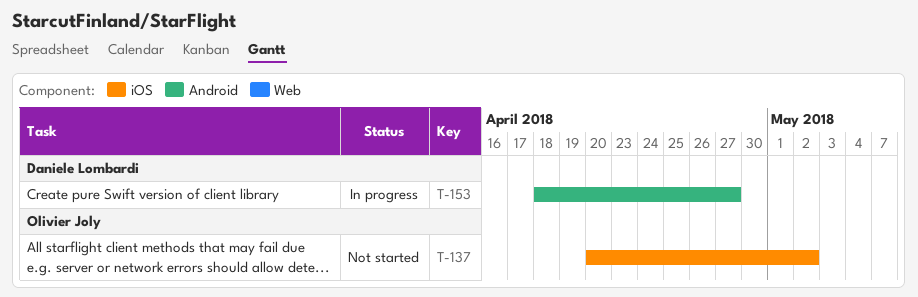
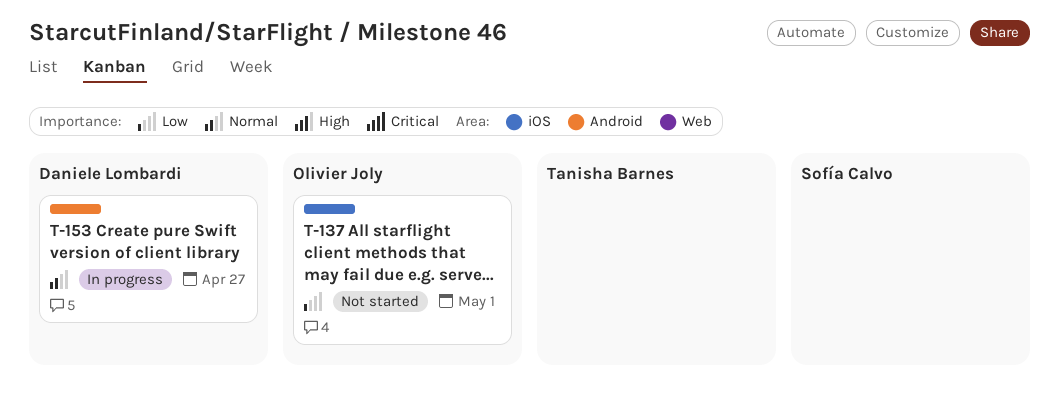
T-137, due: May 2 -> May 1

